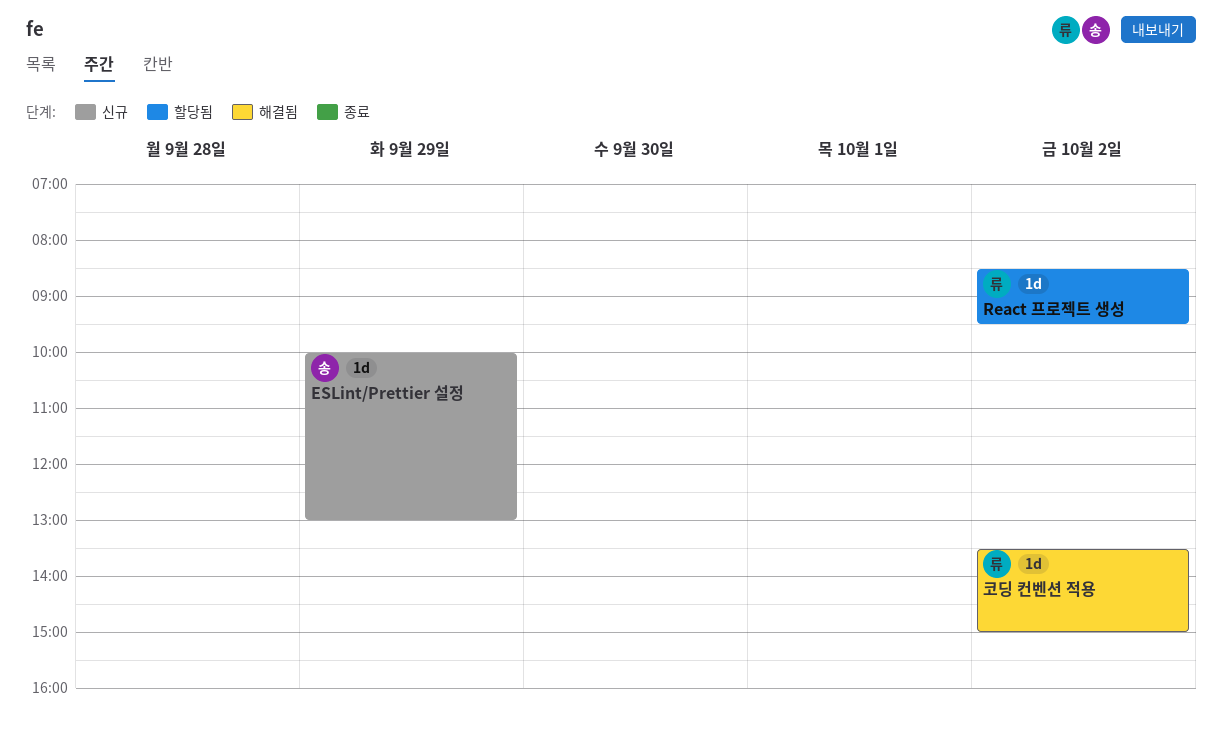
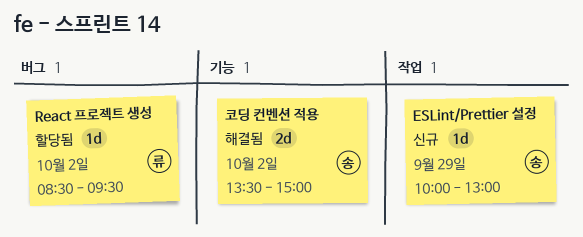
코딩 컨벤션 적용, owner: 류 -> 송
코딩 컨벤션 적용, estimate: 1d -> 2d

